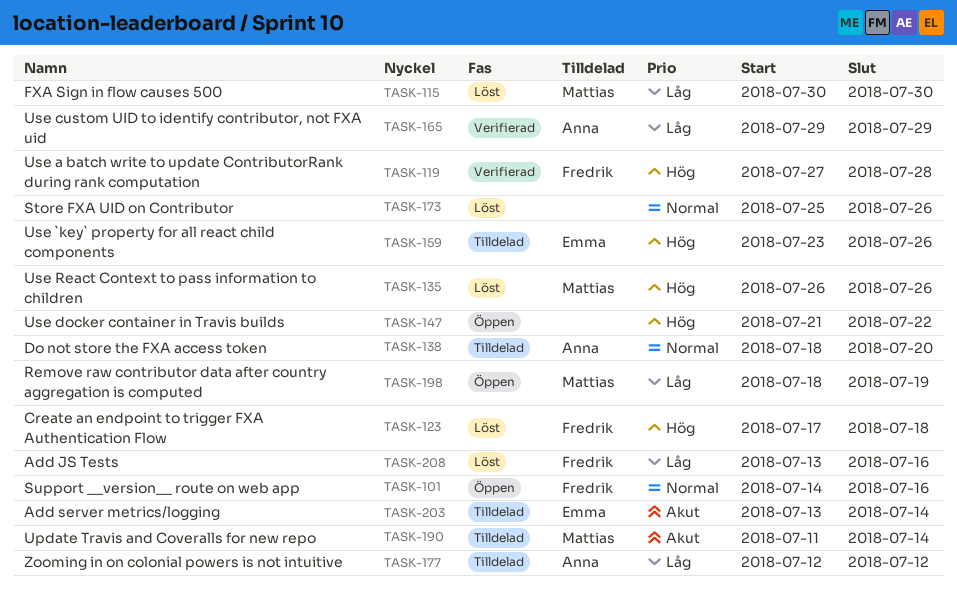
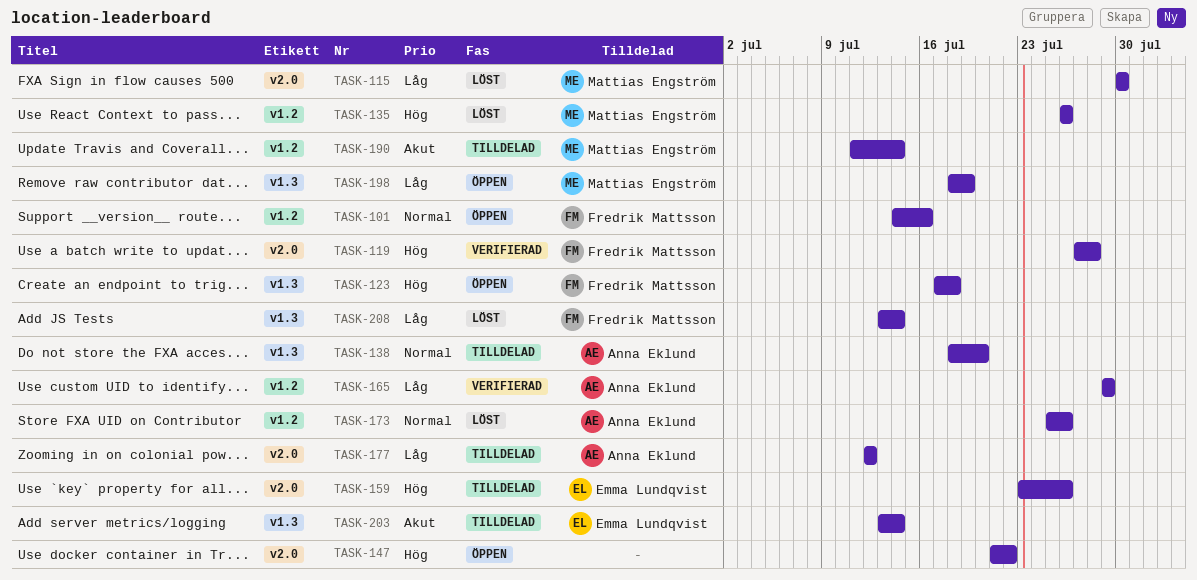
TASK-123, status: Löst -> Öppen
TASK-173, owner: none -> Anna Eklund
TASK-208, due: Jul 16 -> Jul 14

